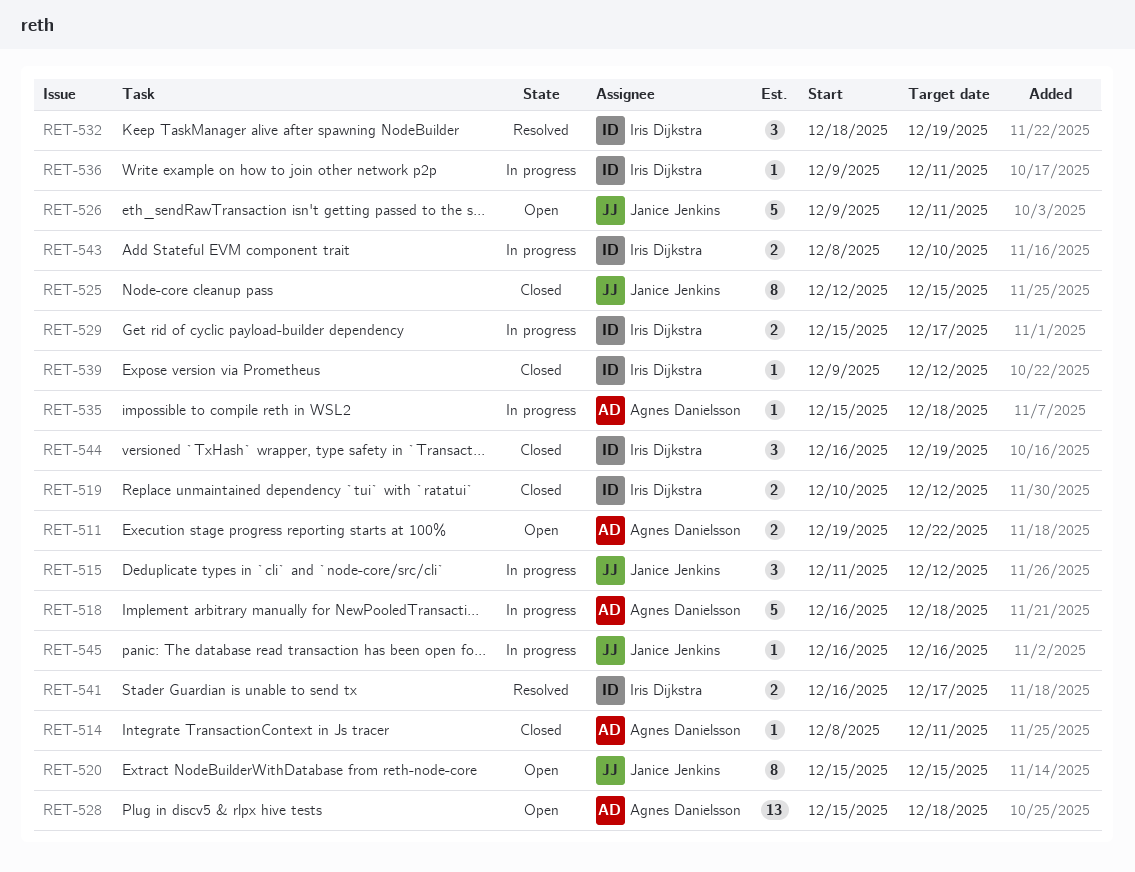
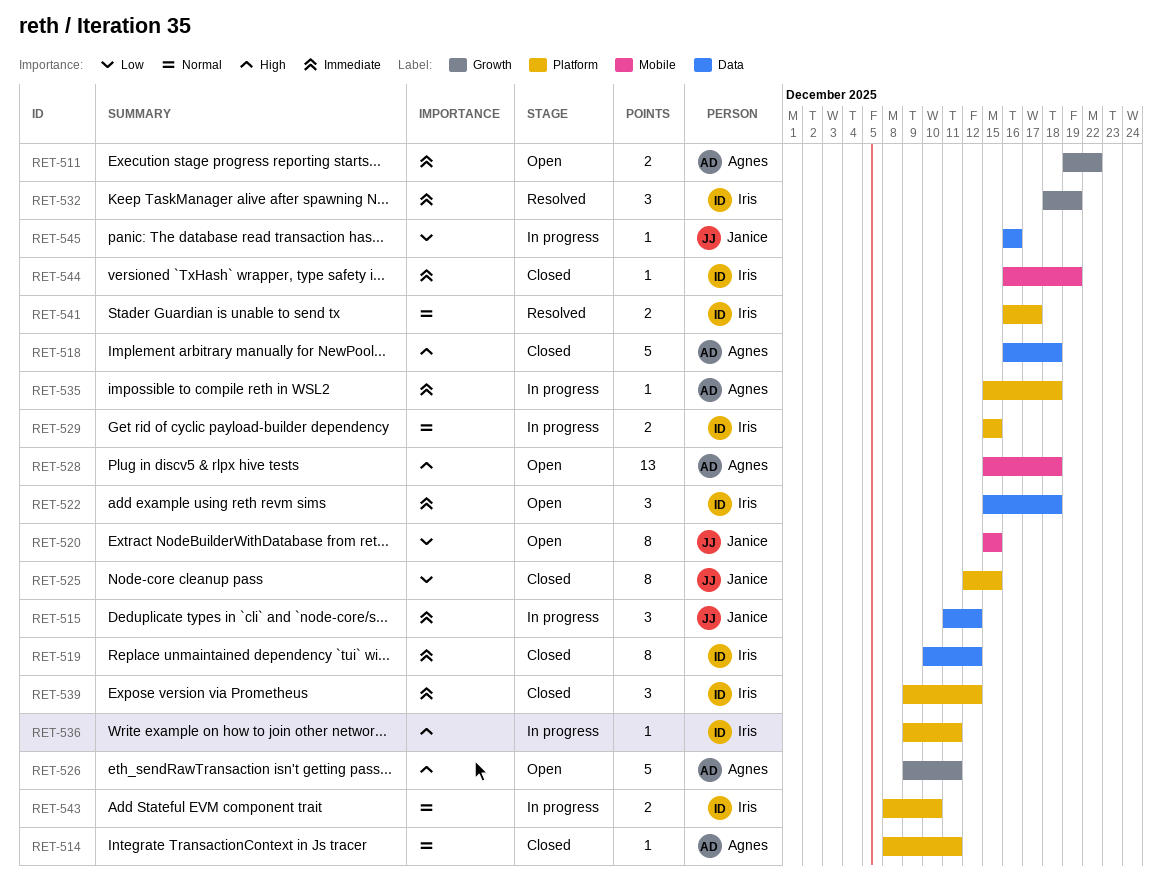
RET-518, status: In progress -> Closed
RET-519, estimate: 2 -> 8
RET-522: none -> present
RET-526, owner: Janice Jenkins -> Agnes Danielsson
RET-529, due: Dec 17 -> Dec 15
RET-539, estimate: 1 -> 3
RET-544, estimate: 3 -> 1

